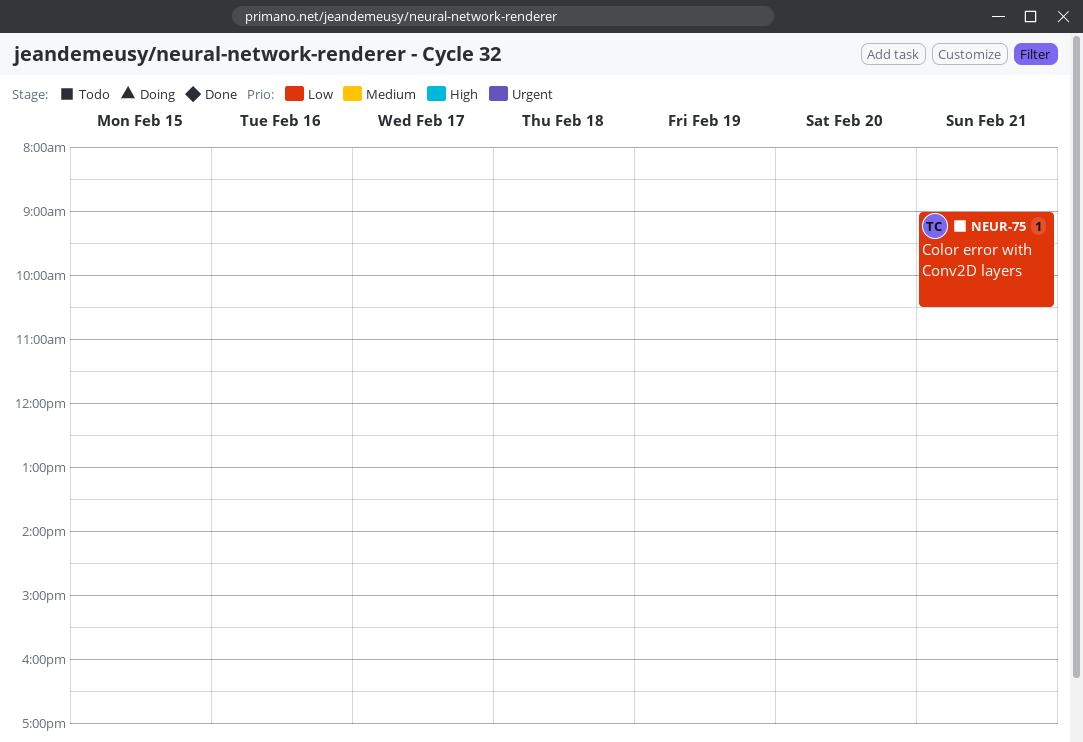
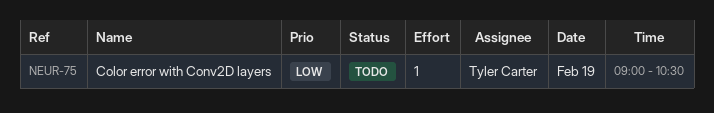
NEUR-75, day: Feb 21 -> Feb 19

